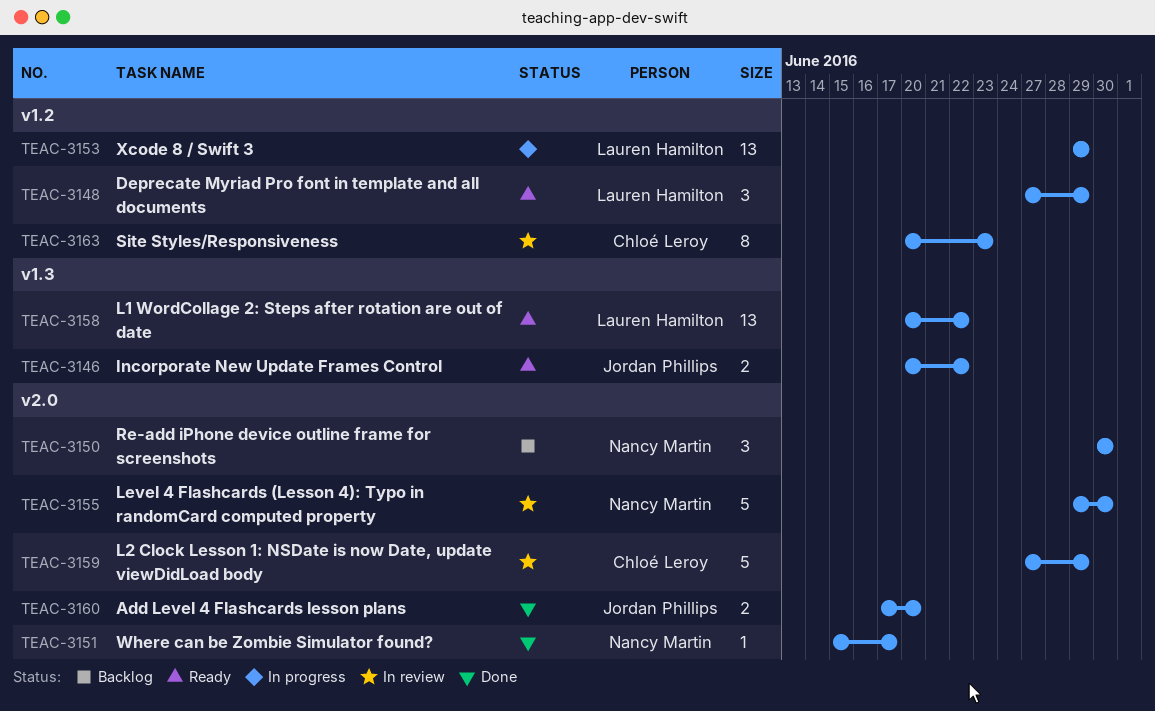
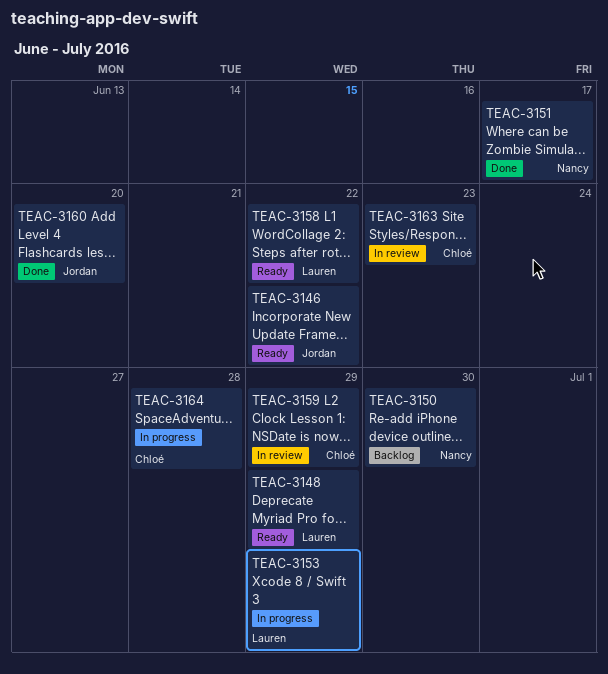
TEAC-3155: present -> none
TEAC-3164: none -> present

